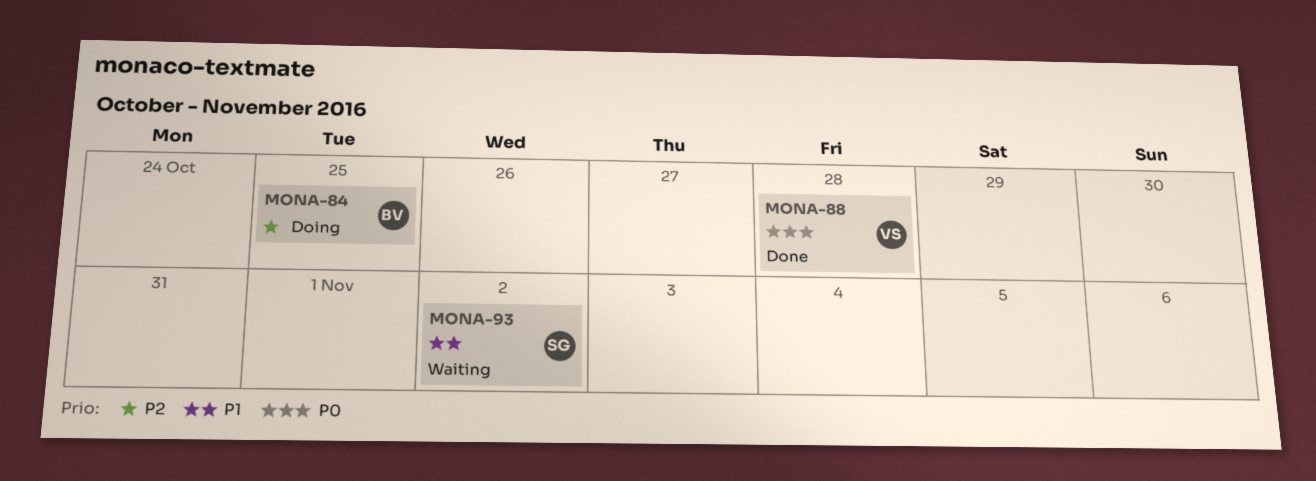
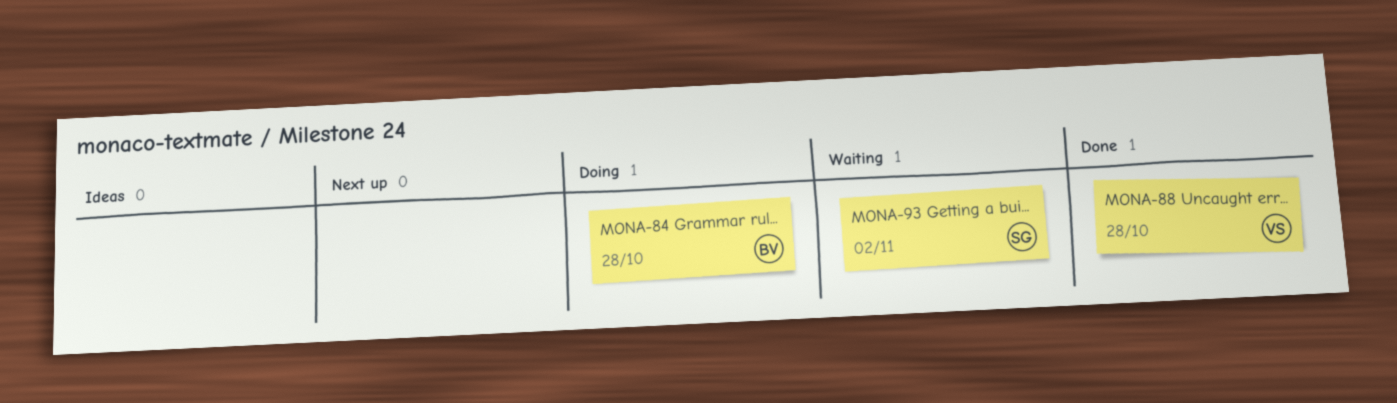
MONA-84, due: Oct 25 -> Oct 28

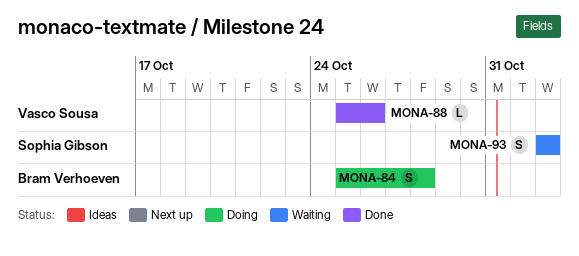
MONA-88, due: Oct 28 -> Oct 26

